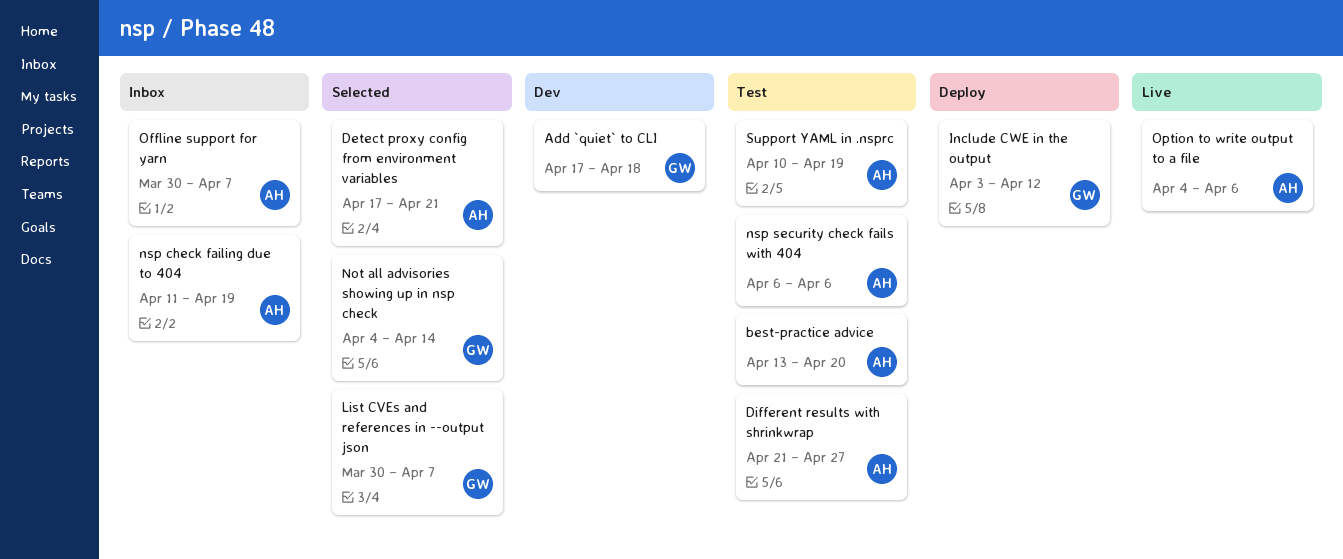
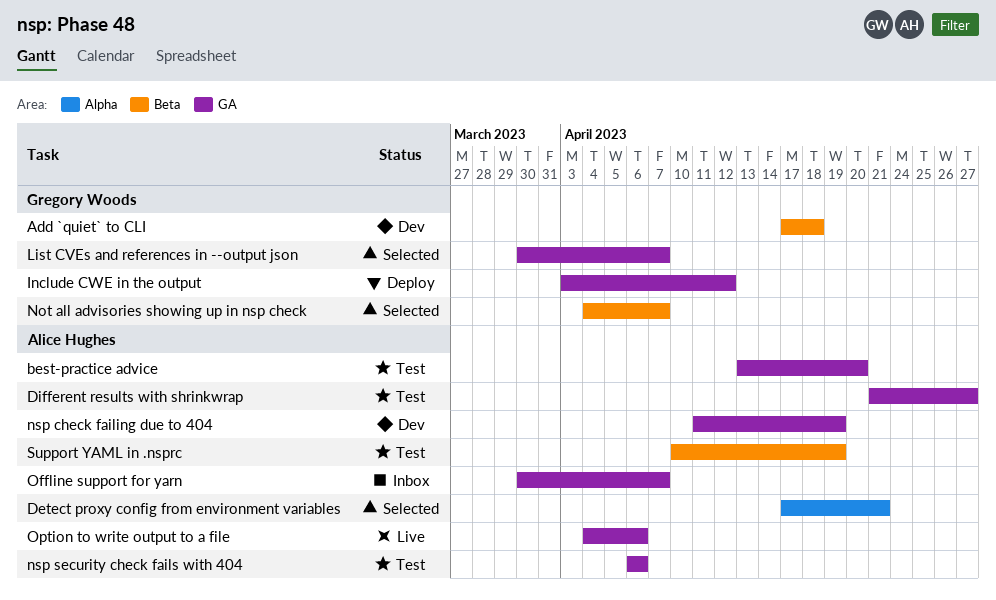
Not all advisories showing up in nsp check, due: Apr 14 -> Apr 7
nsp check failing due to 404, status: Inbox -> Dev

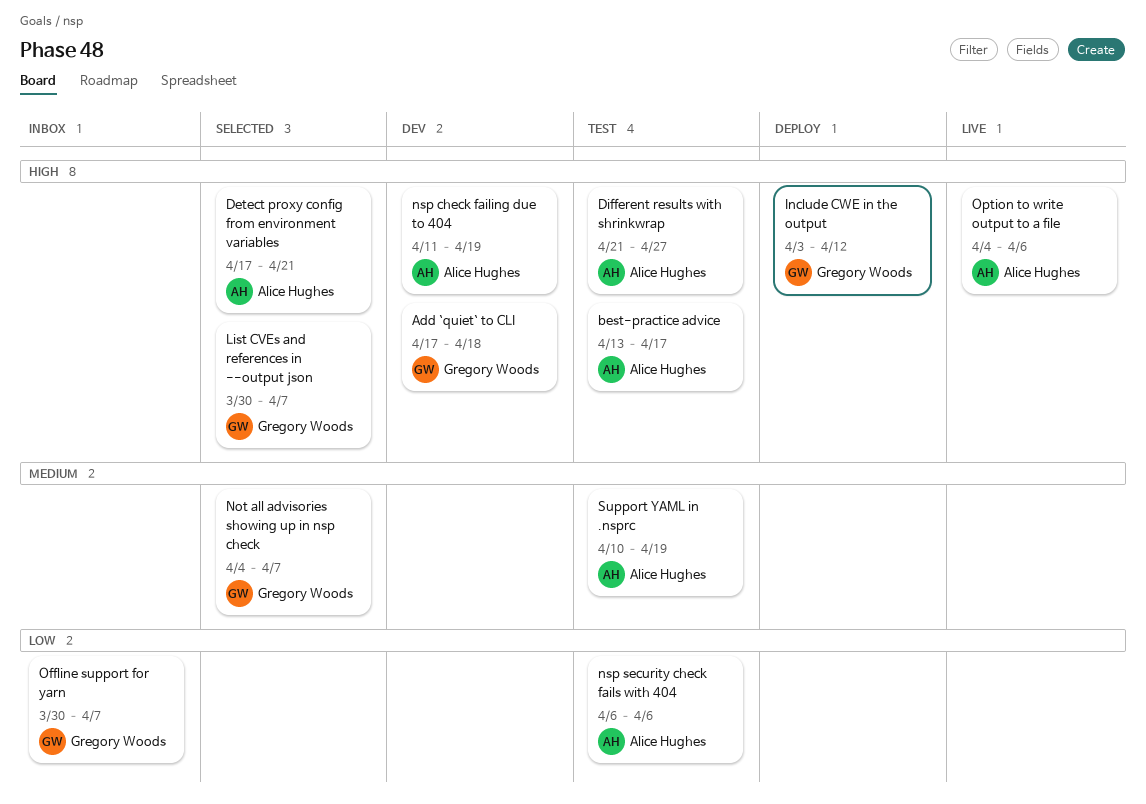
best-practice advice, due: Apr 20 -> Apr 17
Offline support for yarn, owner: Alice Hughes -> Gregory Woods

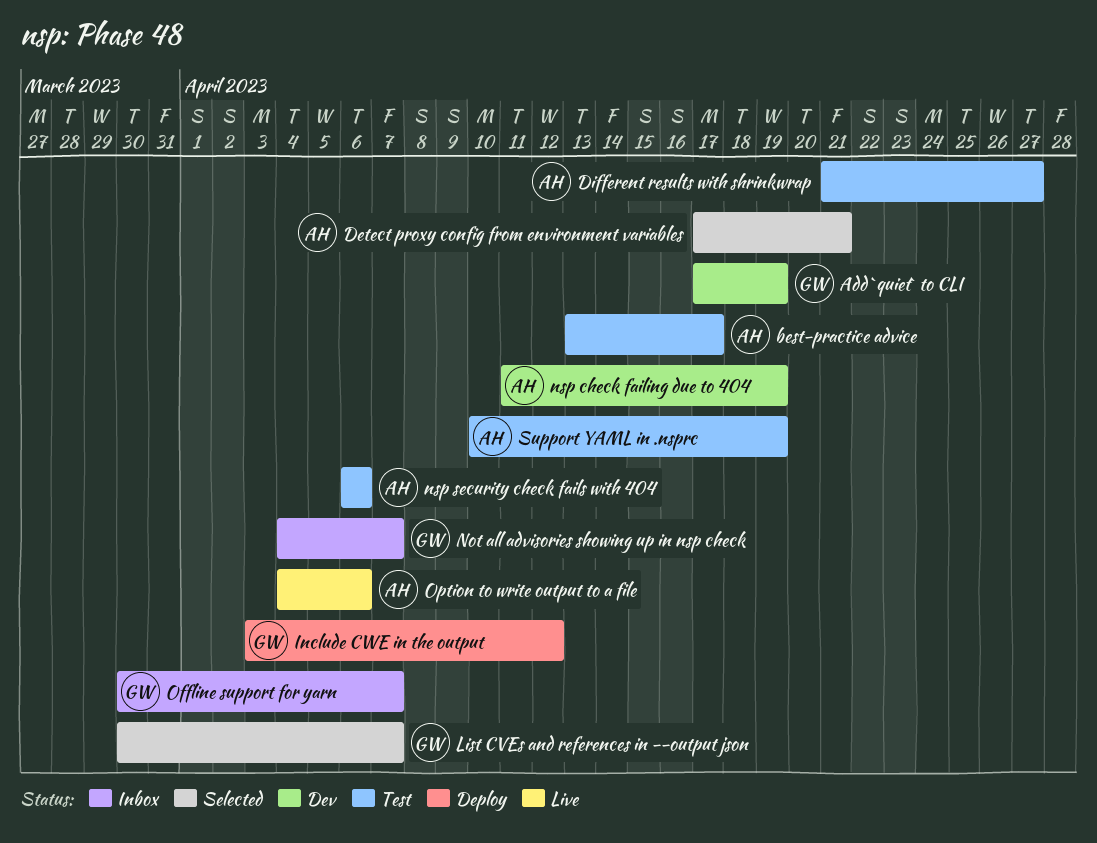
Add `quiet` to CLI, due: Apr 18 -> Apr 19
Not all advisories showing up in nsp check, status: Selected -> Inbox

